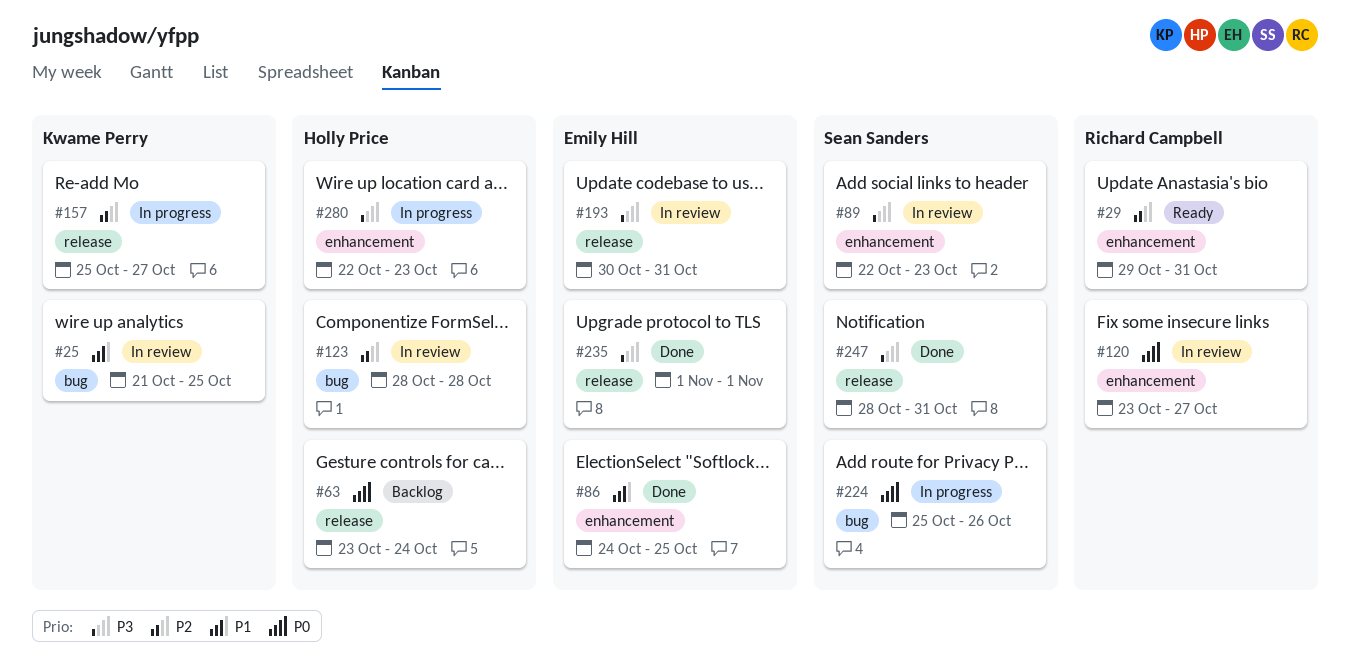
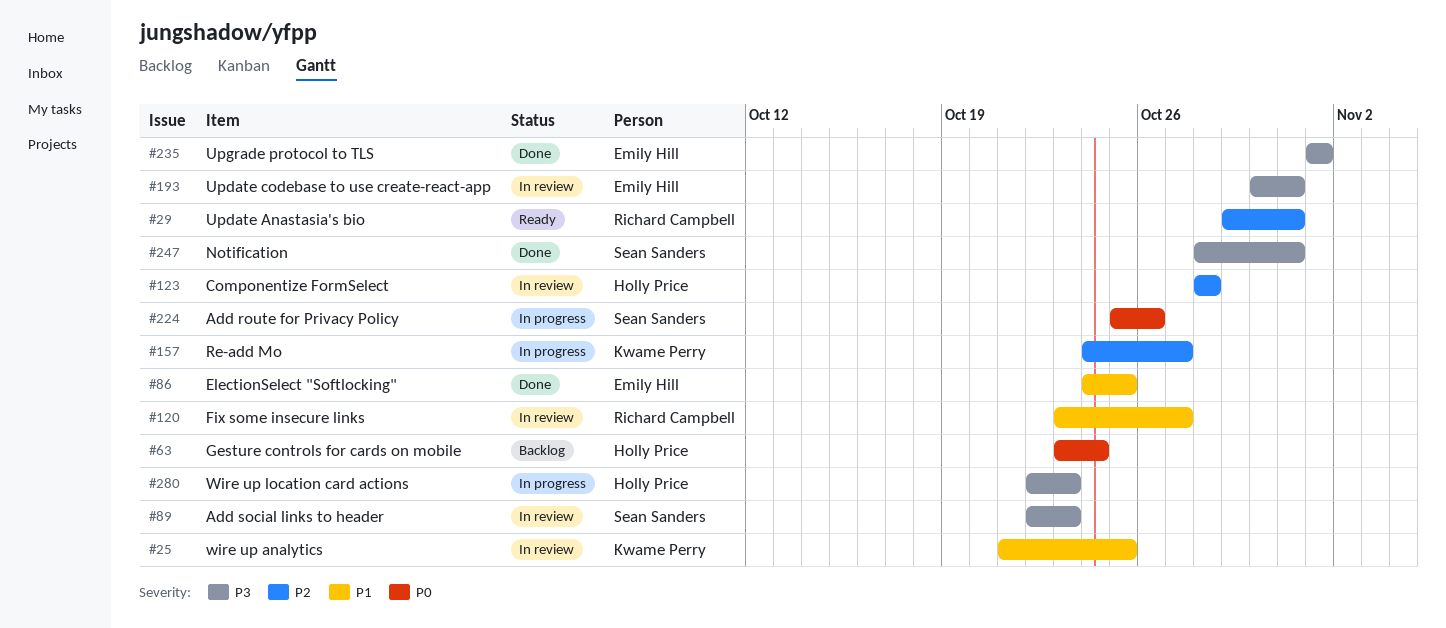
#120, priority: P0 -> P1
#157, start: Oct 25 -> Oct 24

